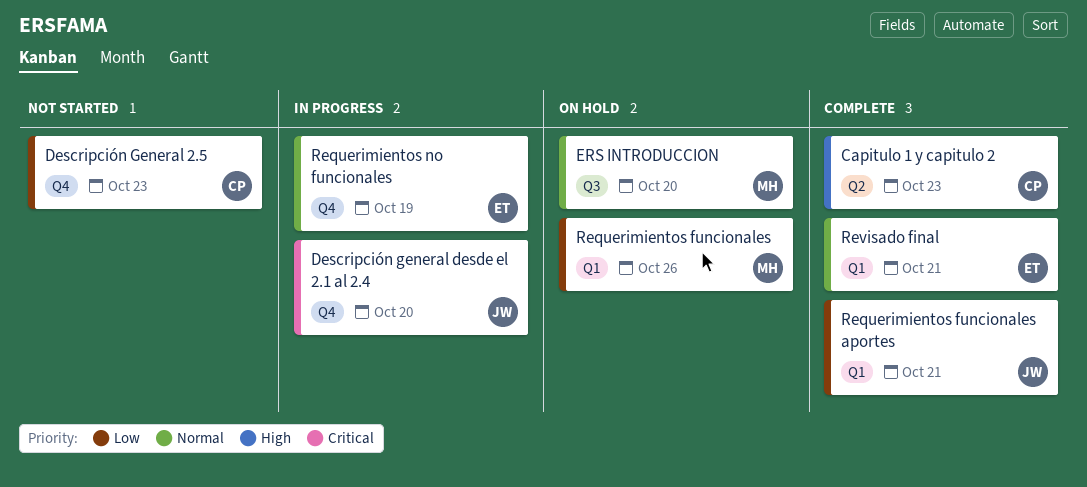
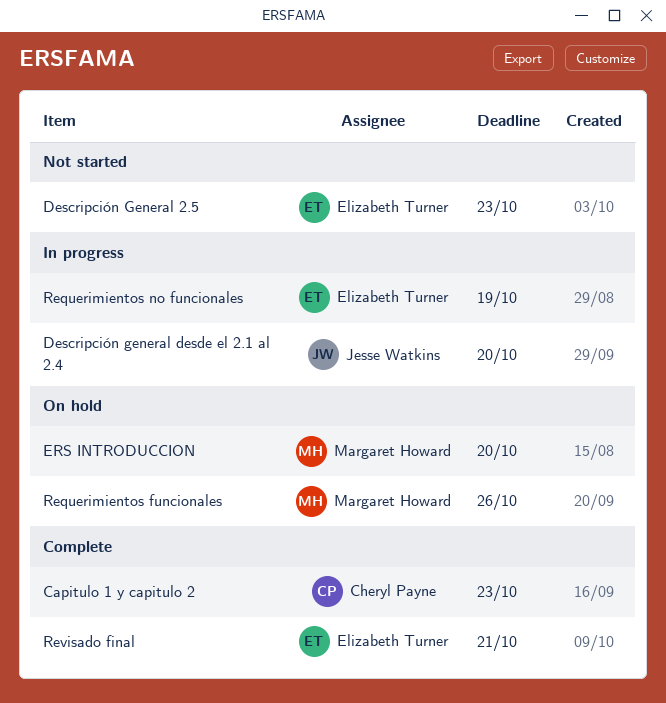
Descripción General 2.5, owner: Cheryl Payne -> Elizabeth Turner
Requerimientos funcionales aportes: present -> none

